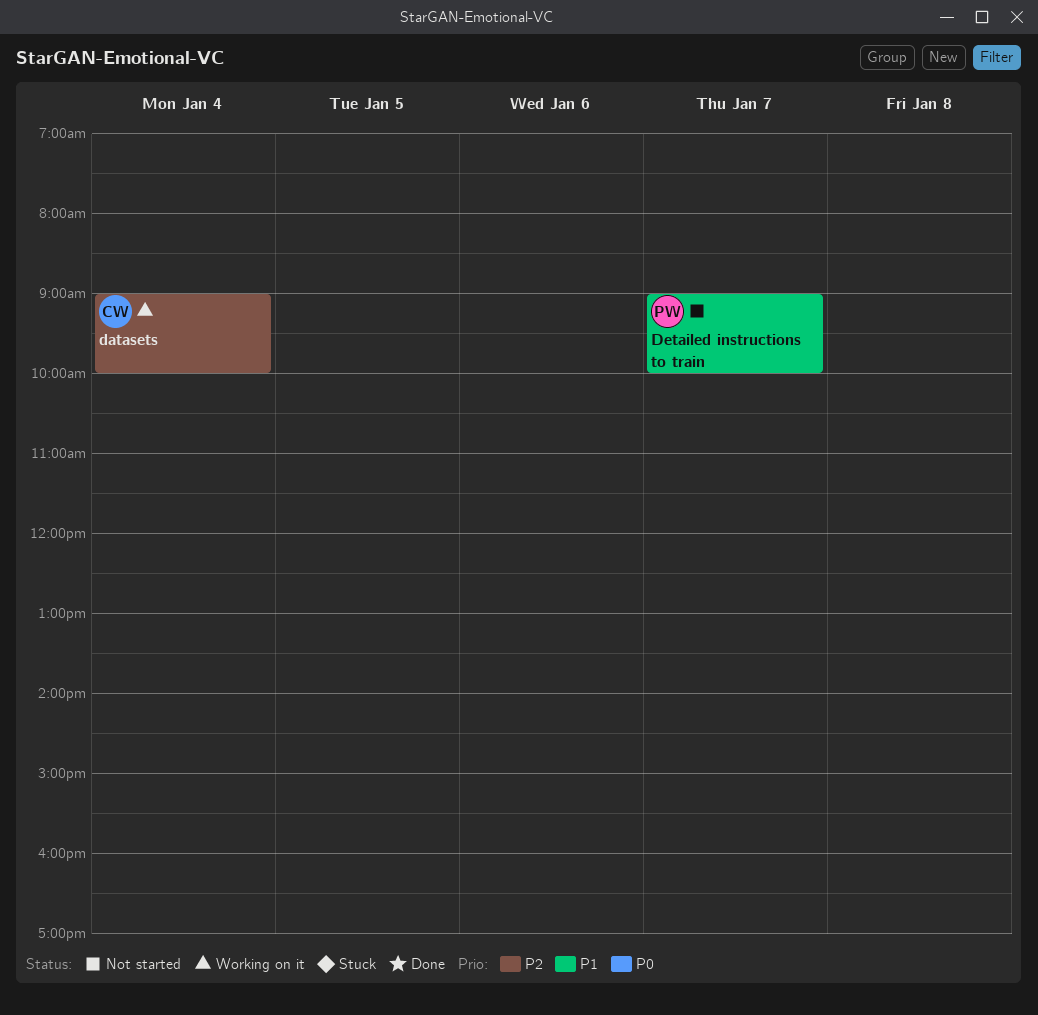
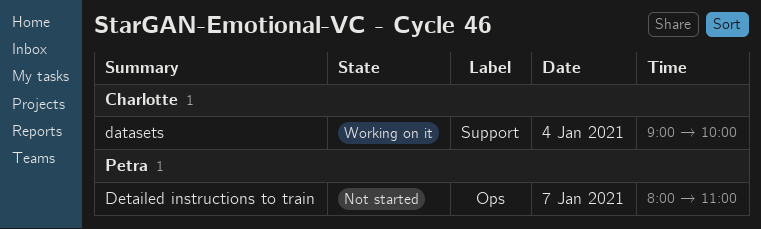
Detailed instructions to train, begins: 09:00 -> 08:00
Detailed instructions to train, ends: 10:00 -> 11:00

